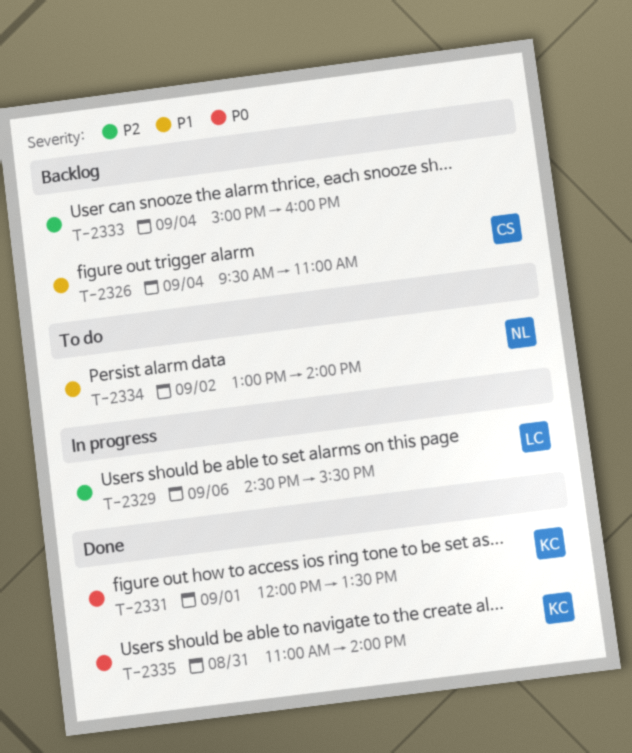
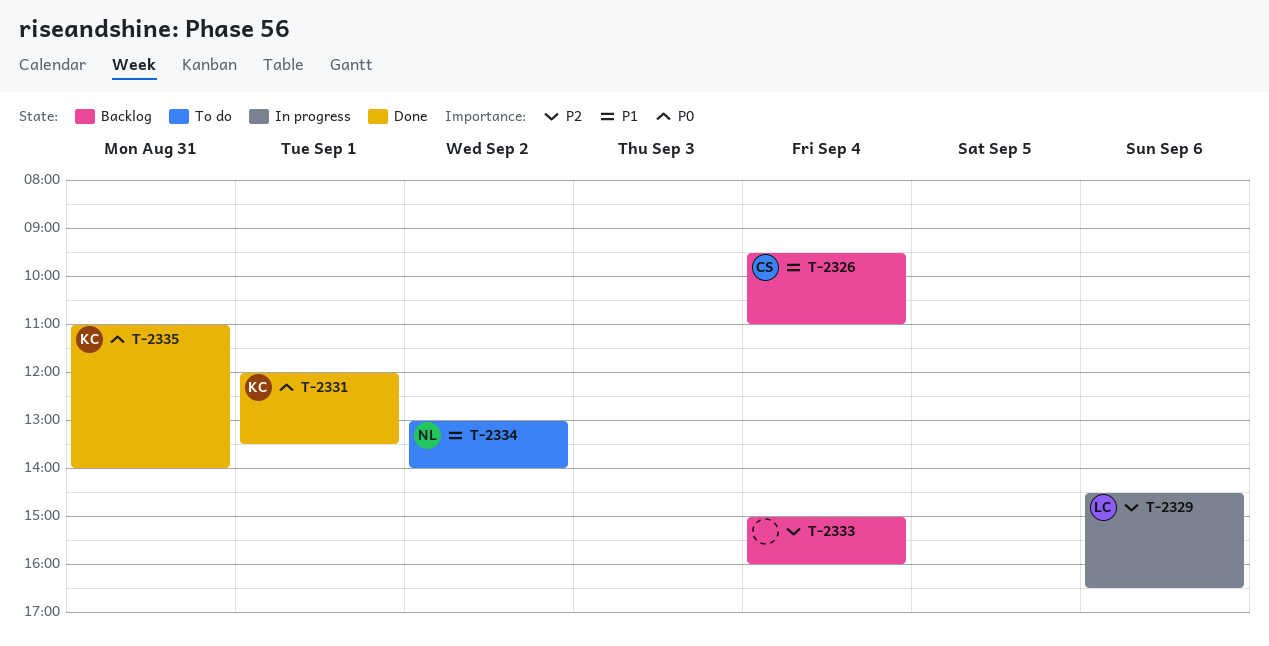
T-2329, ends: 15:30 -> 16:30

